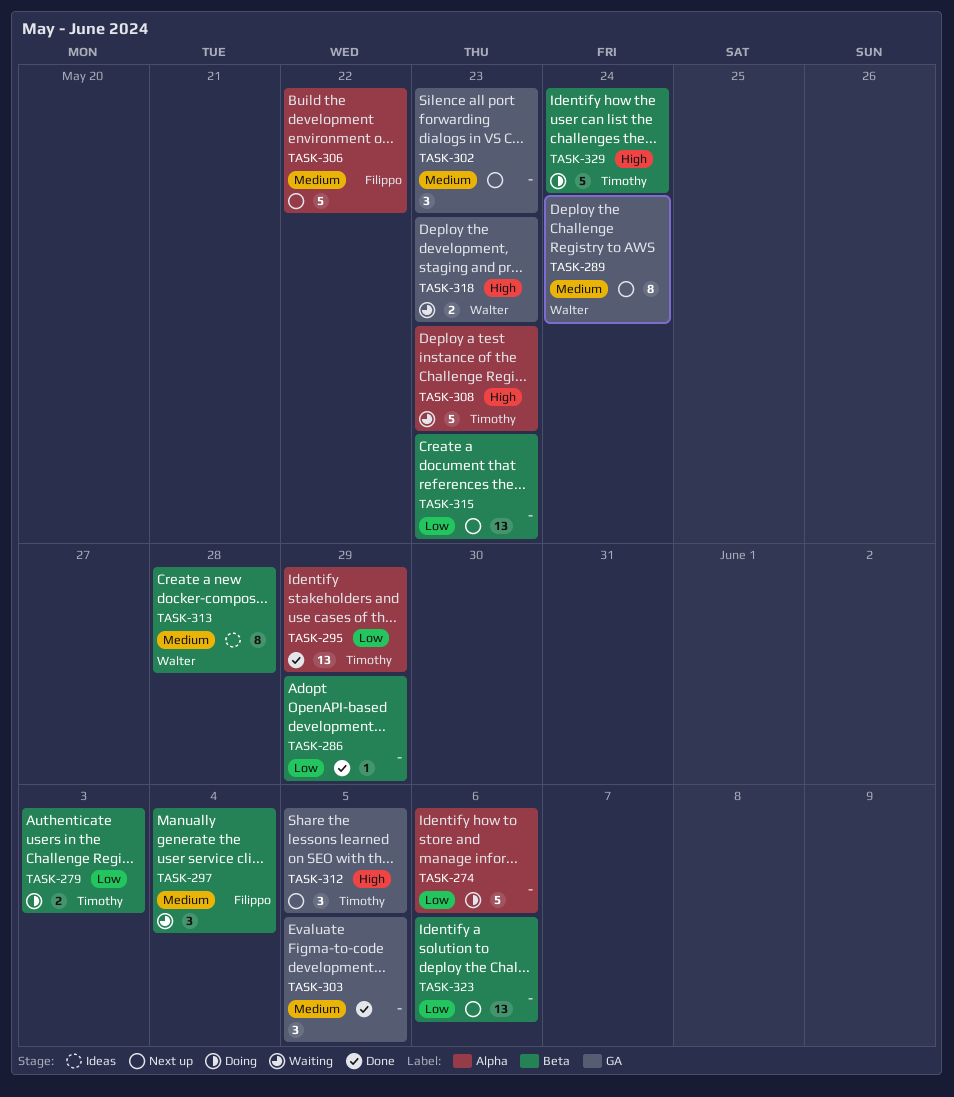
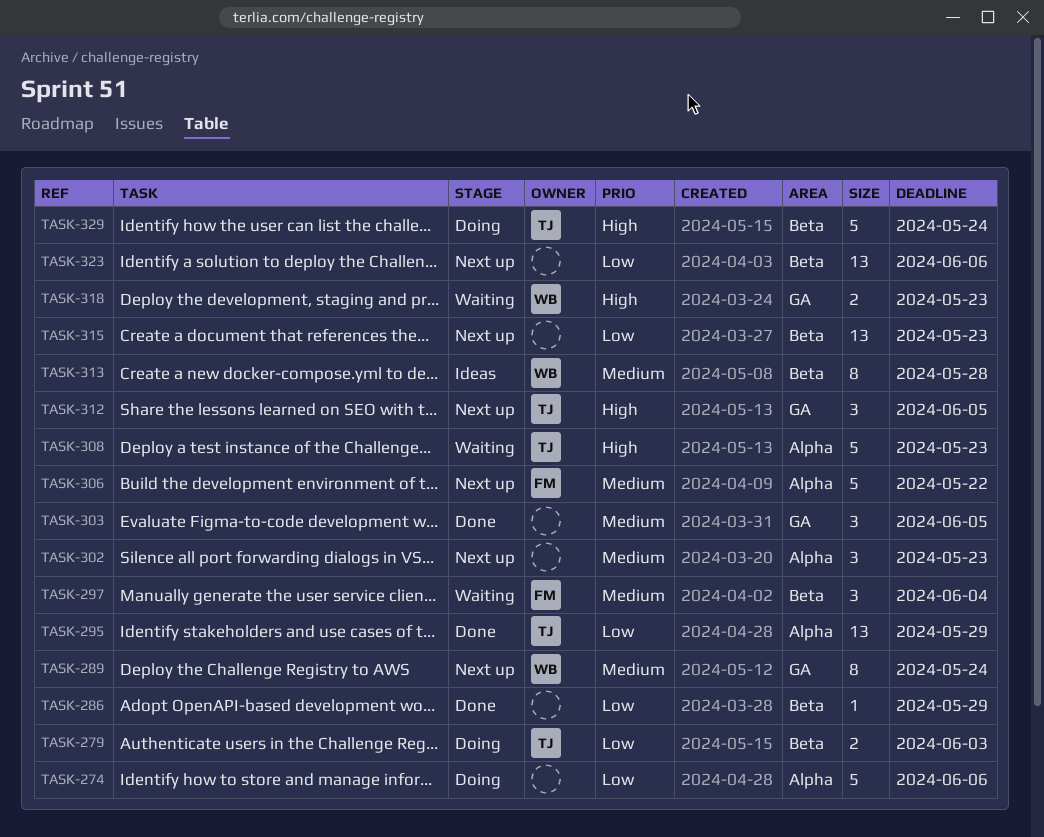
TASK-302, label: GA -> Alpha

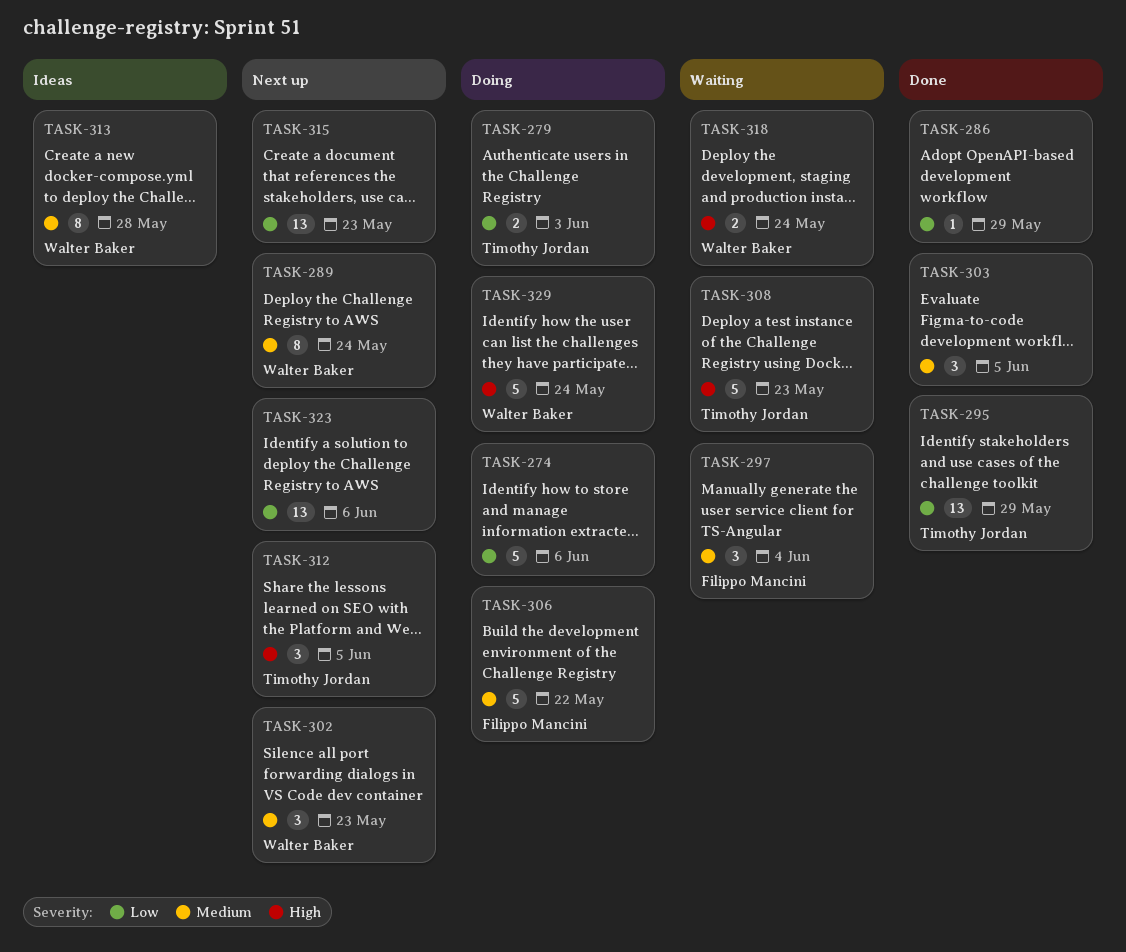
TASK-302, owner: none -> Walter Baker
TASK-306, status: Next up -> Doing
TASK-318, due: May 23 -> May 24
TASK-329, owner: Timothy Jordan -> Walter Baker

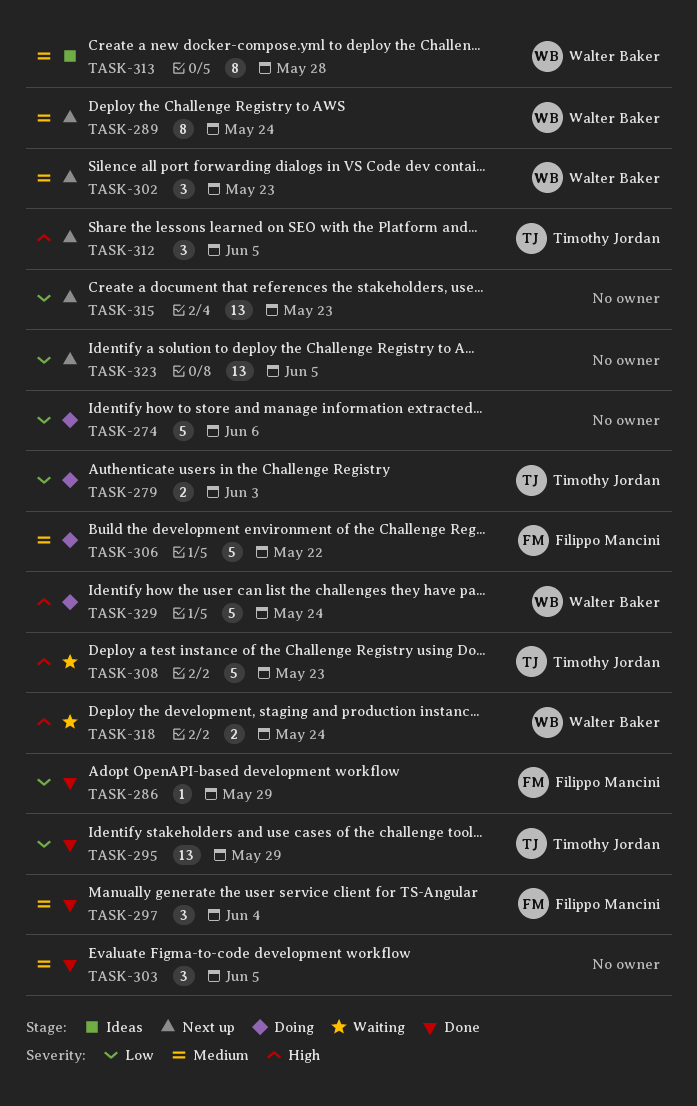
TASK-286, owner: none -> Filippo Mancini
TASK-297, status: Waiting -> Done
TASK-323, due: Jun 6 -> Jun 5

